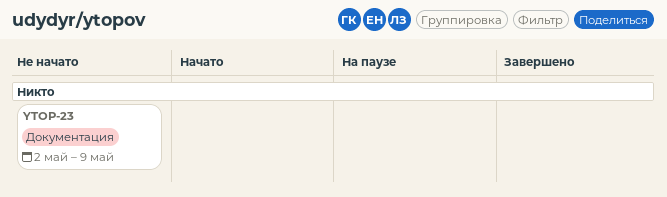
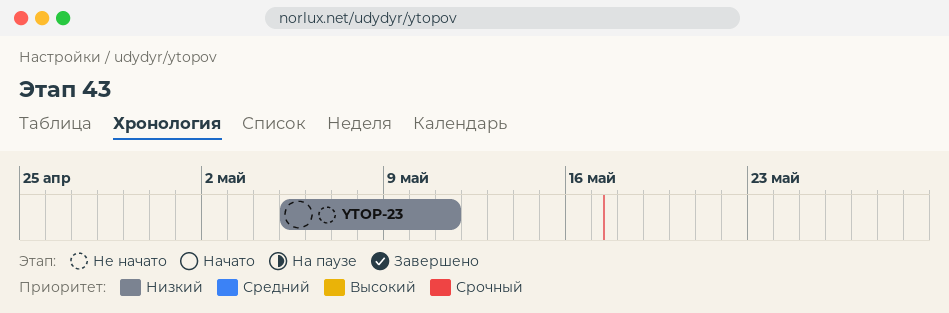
YTOP-23, start: May 2 -> May 5
YTOP-23, due: May 9 -> May 11

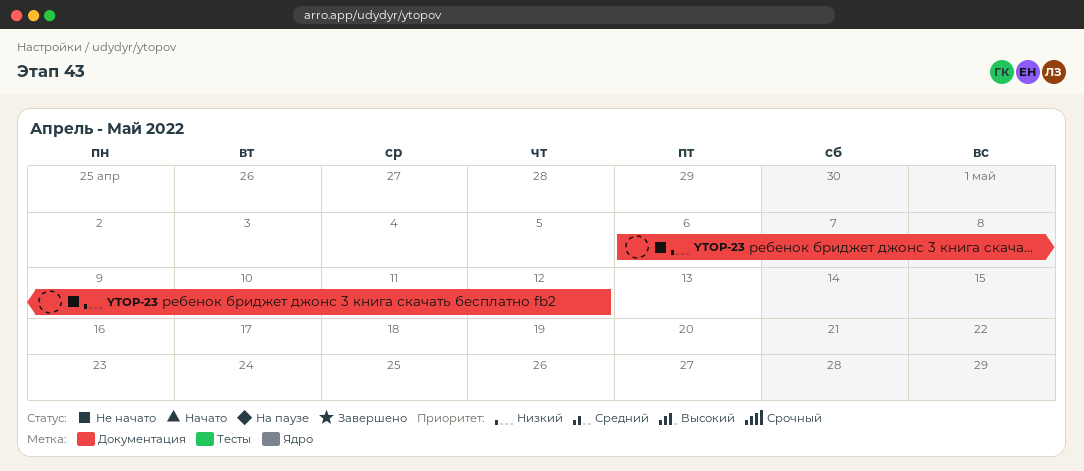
YTOP-23, start: May 5 -> May 6
YTOP-23, due: May 11 -> May 12

